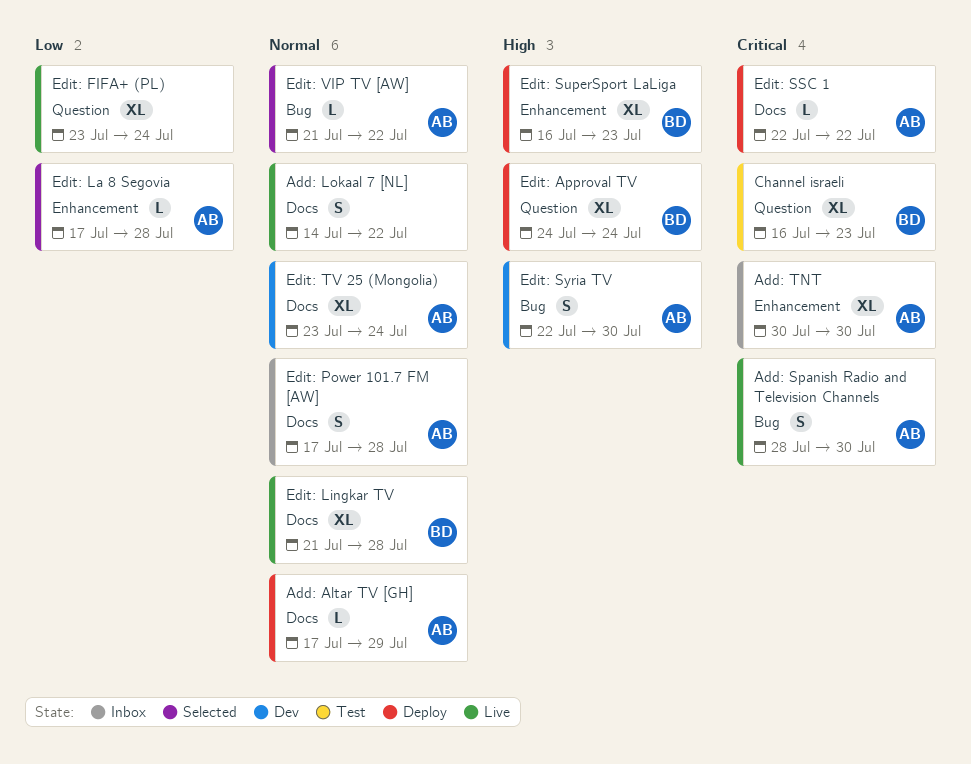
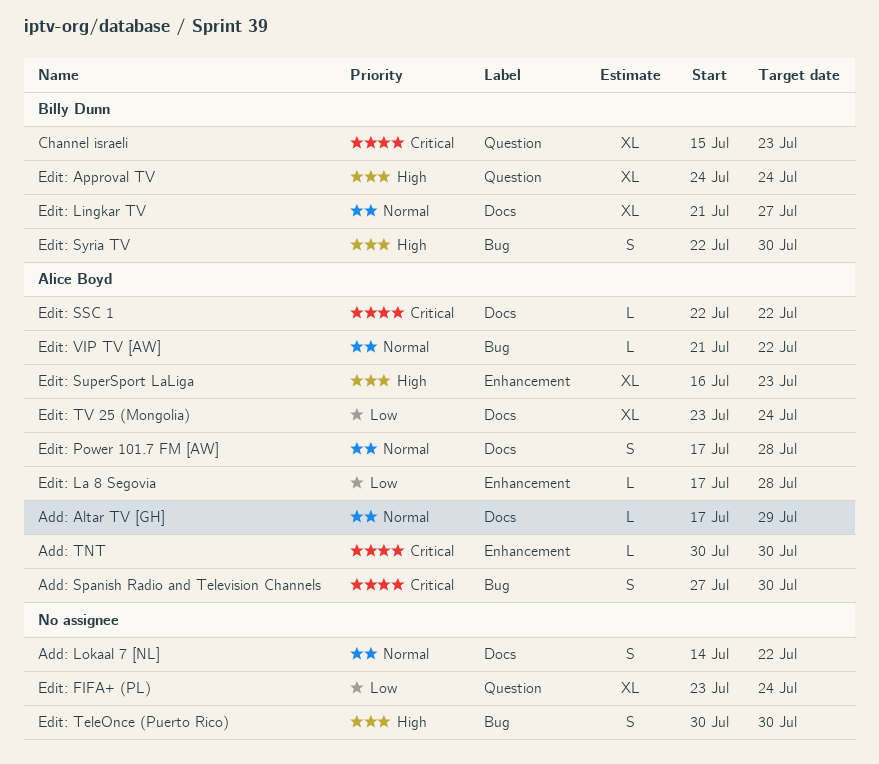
Add: Spanish Radio and Television Channels, start: Jul 28 -> Jul 27
Add: TNT, estimate: XL -> L
Channel israeli, start: Jul 16 -> Jul 15
Edit: Lingkar TV, due: Jul 28 -> Jul 27
Edit: SuperSport LaLiga, owner: Billy Dunn -> Alice Boyd
Edit: Syria TV, owner: Alice Boyd -> Billy Dunn
Edit: TeleOnce (Puerto Rico): none -> present
Edit: TV 25 (Mongolia), priority: Normal -> Low

